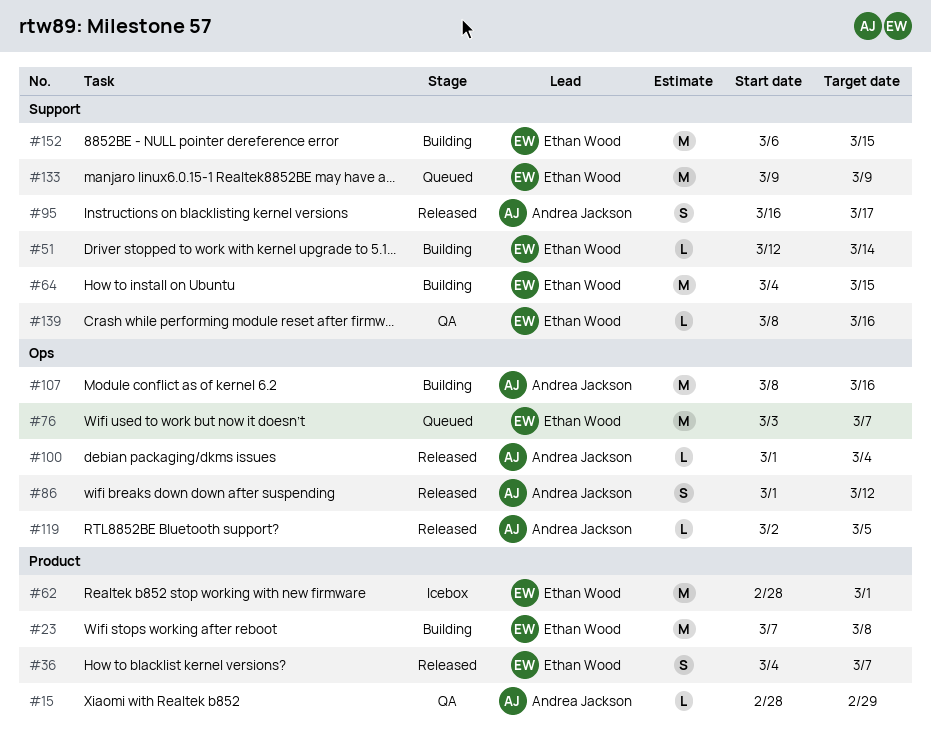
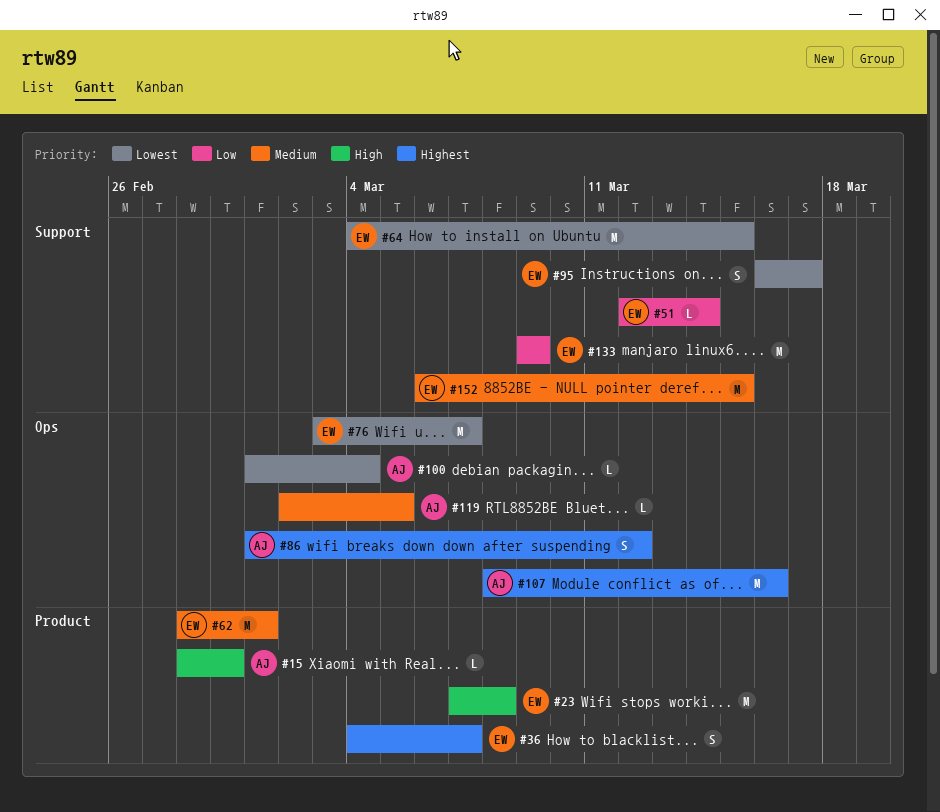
#95, owner: Andrea Jackson -> Ethan Wood
#139: present -> none

